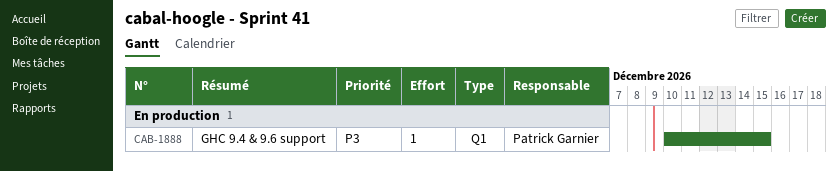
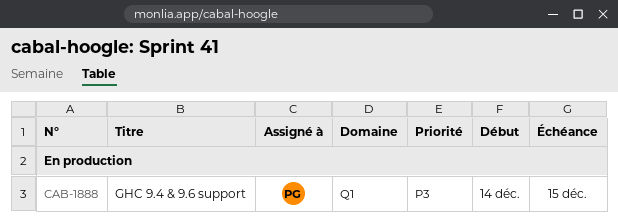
CAB-1888, start: Dec 10 -> Dec 14

